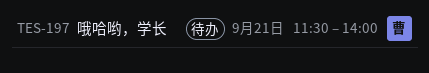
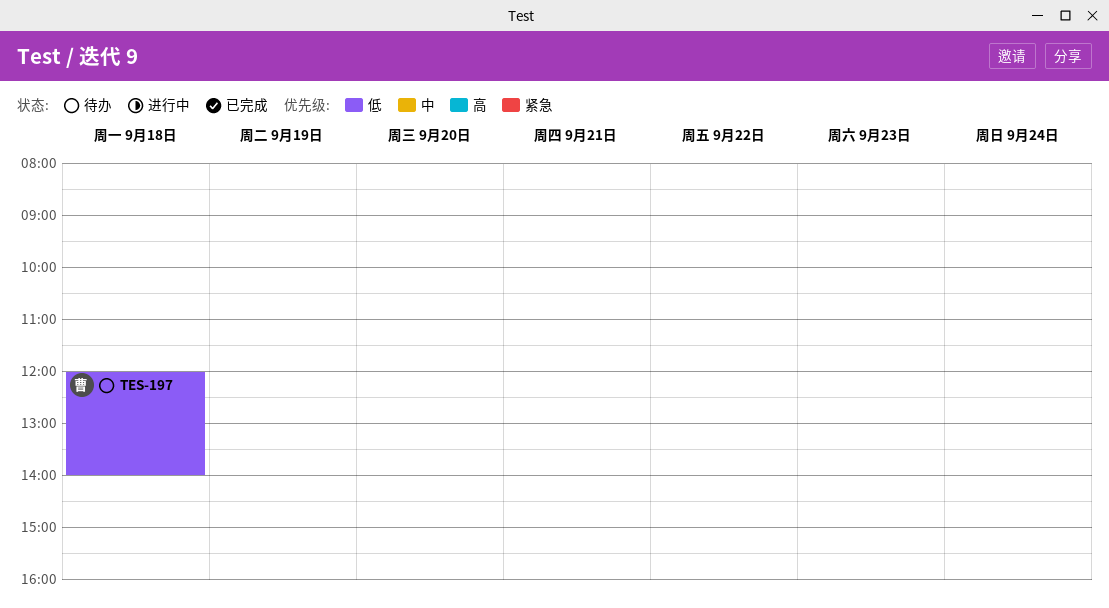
TES-197, day: Sep 21 -> Sep 18
TES-197, begins: 11:30 -> 12:00

